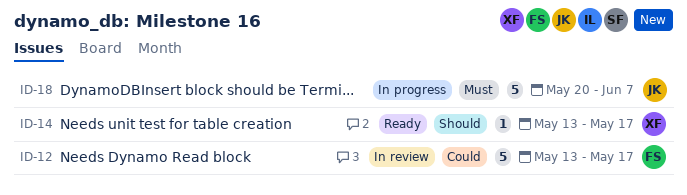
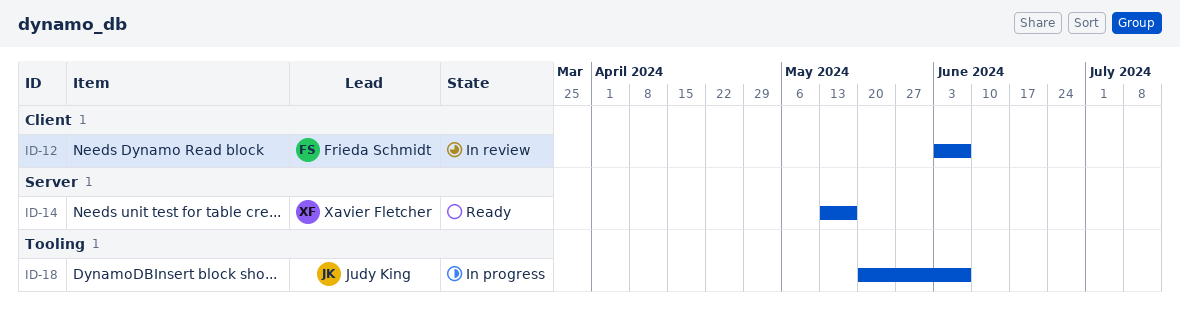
ID-12, start: May 13 -> Jun 3
ID-12, due: May 17 -> Jun 7

